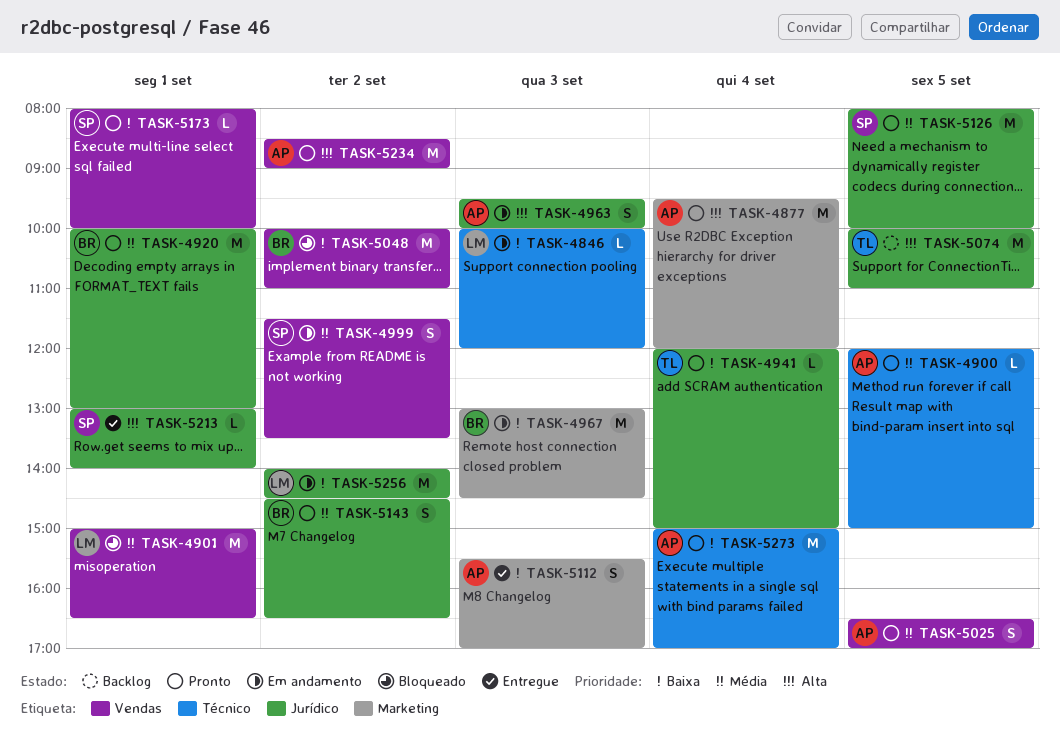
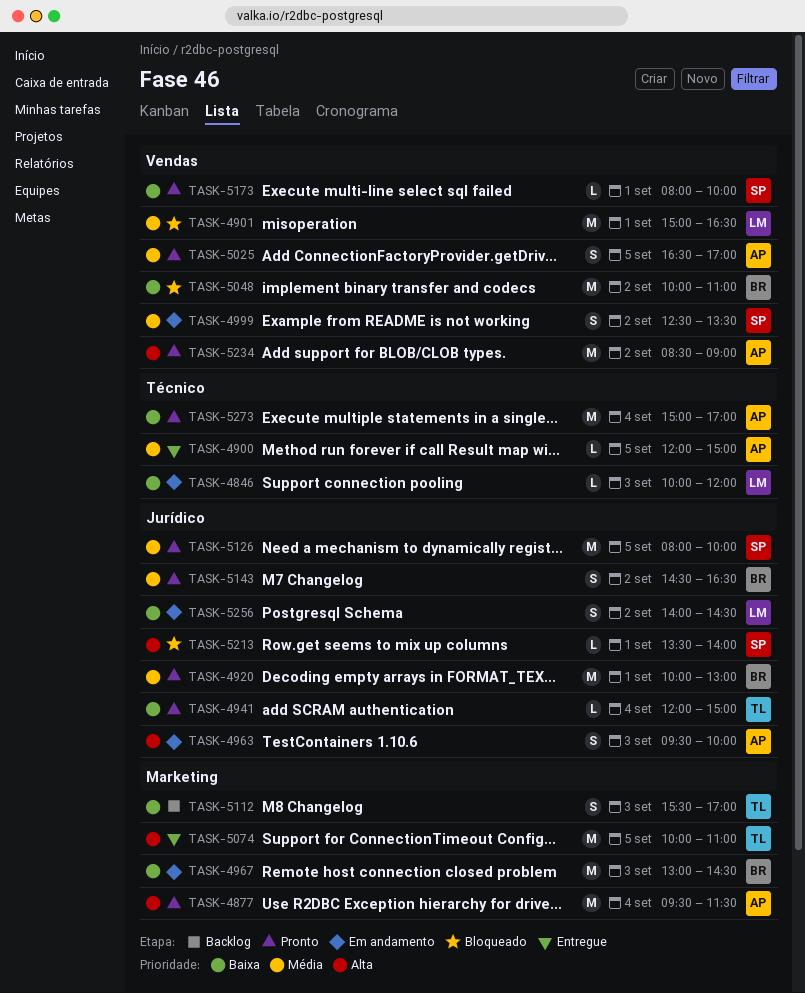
TASK-4877, ends: 12:00 -> 11:30
TASK-4900, status: Pronto -> Entregue
TASK-4999, begins: 11:30 -> 12:30
TASK-5074, status: Backlog -> Entregue
TASK-5074, label: Jurídico -> Marketing
TASK-5112, status: Entregue -> Backlog
TASK-5112, owner: AP -> TL
TASK-5213, status: Entregue -> Bloqueado
TASK-5213, begins: 13:00 -> 13:30
TASK-5256, estimate: M -> S

